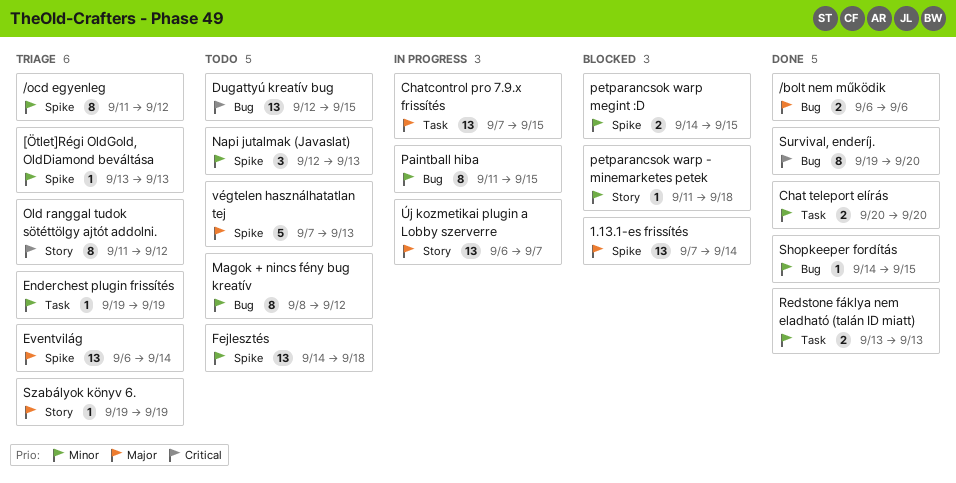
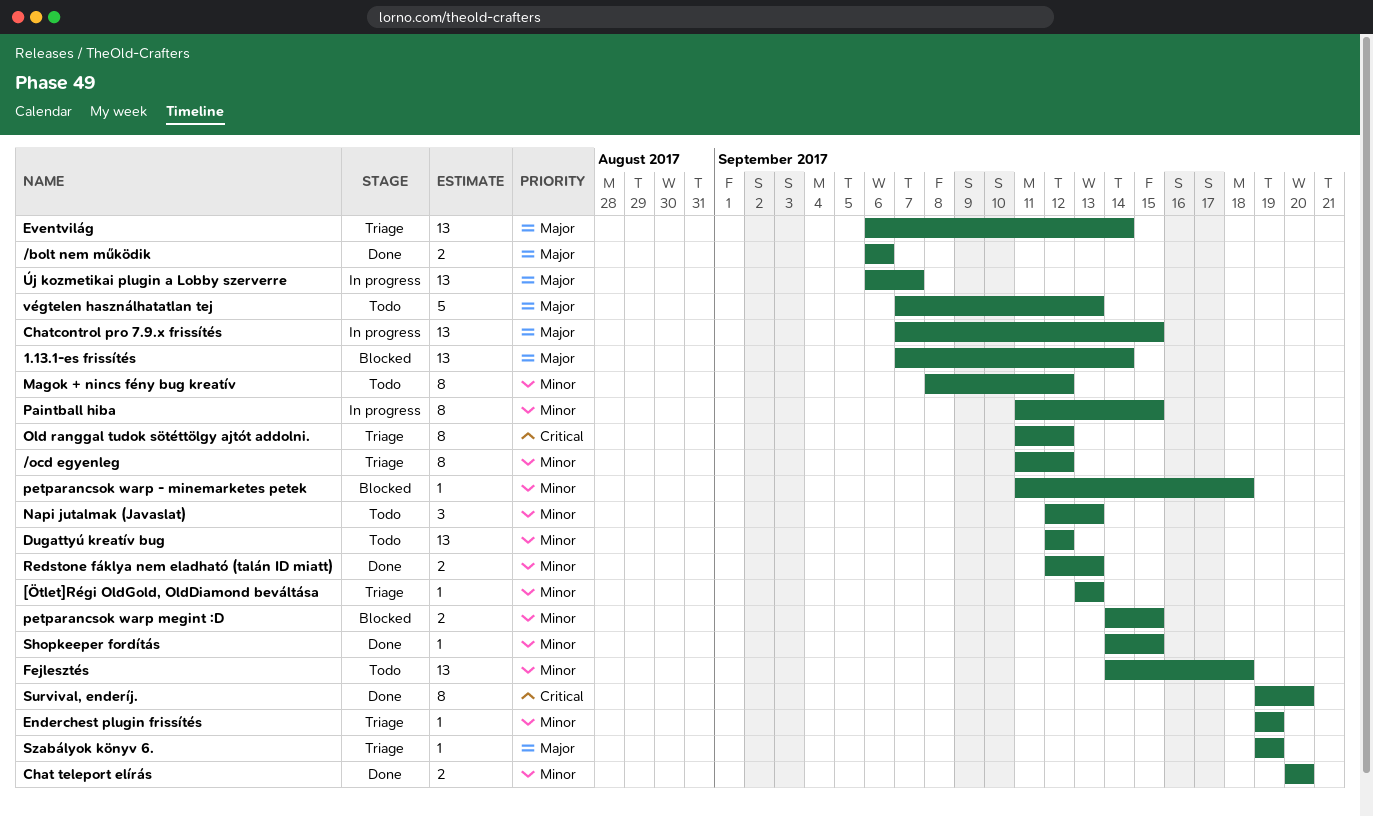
Dugattyú kreatív bug, priority: Critical -> Minor
Dugattyú kreatív bug, due: Sep 15 -> Sep 12
Redstone fáklya nem eladható (talán ID miatt), start: Sep 13 -> Sep 12

